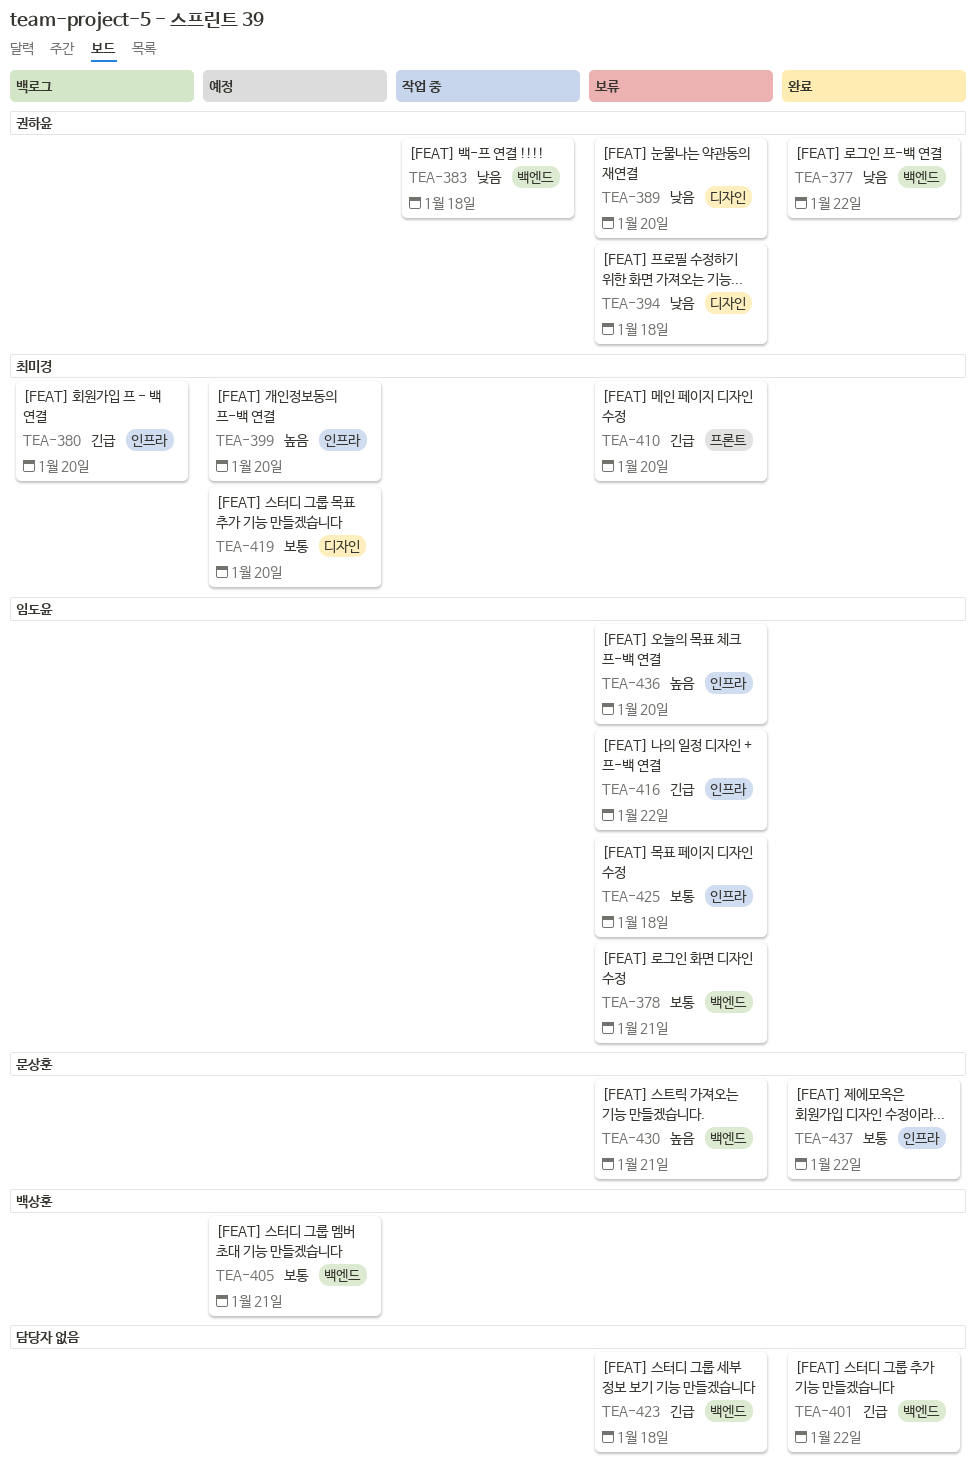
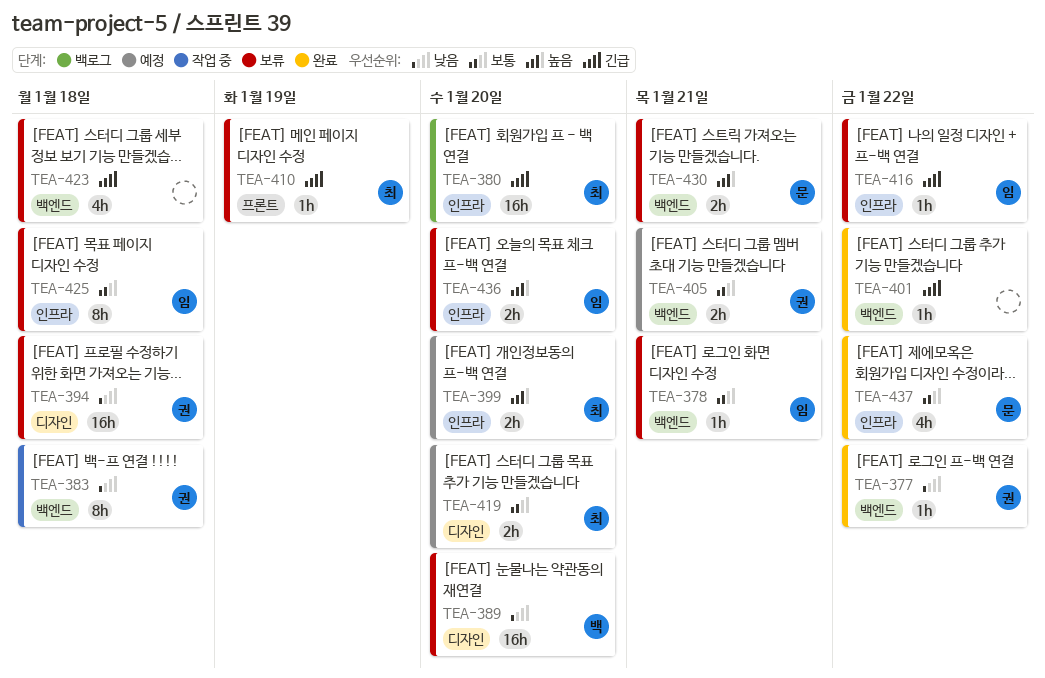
TEA-389, owner: 권하윤 -> 백상훈
TEA-405, owner: 백상훈 -> 권하윤
TEA-410, due: Jan 20 -> Jan 19

